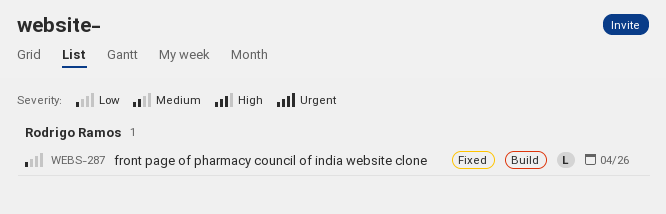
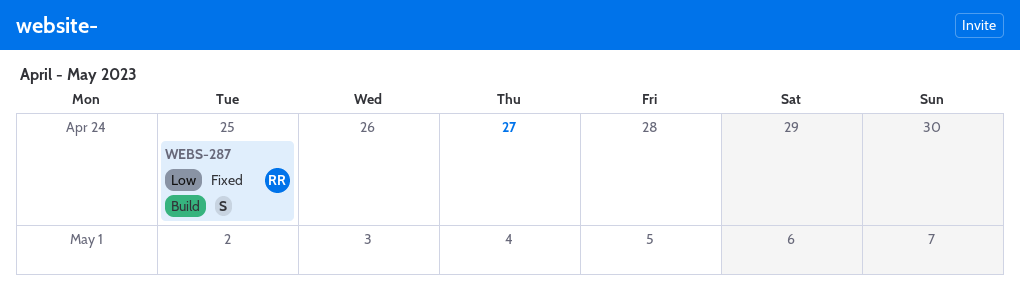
WEBS-287, estimate: L -> S
WEBS-287, due: Apr 26 -> Apr 25

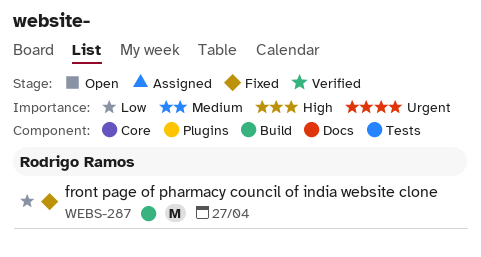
WEBS-287, estimate: S -> M
WEBS-287, due: Apr 25 -> Apr 27

